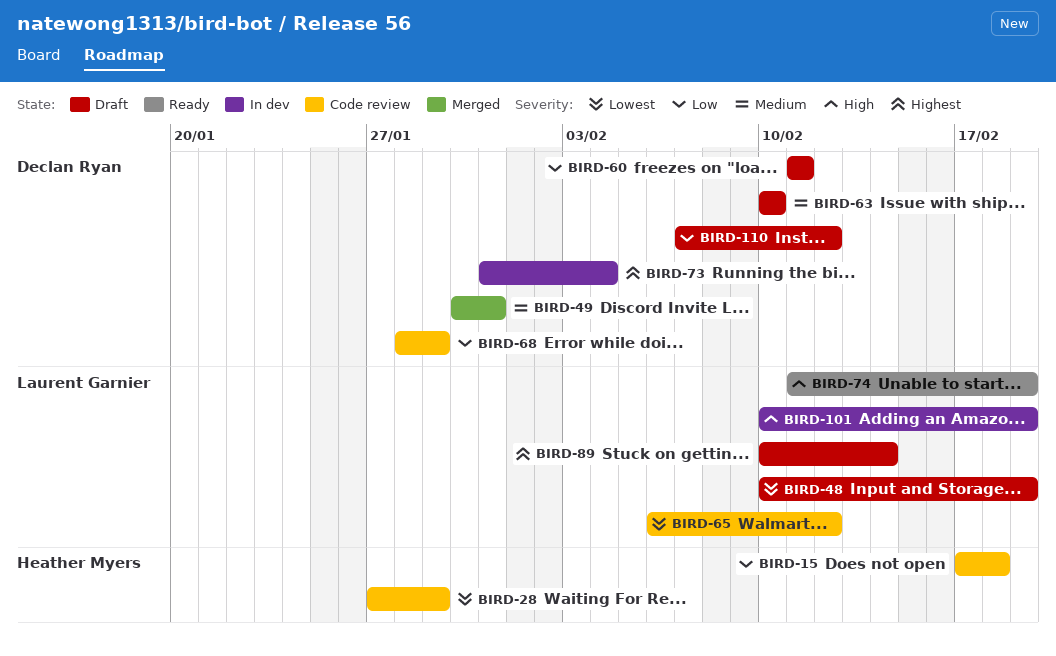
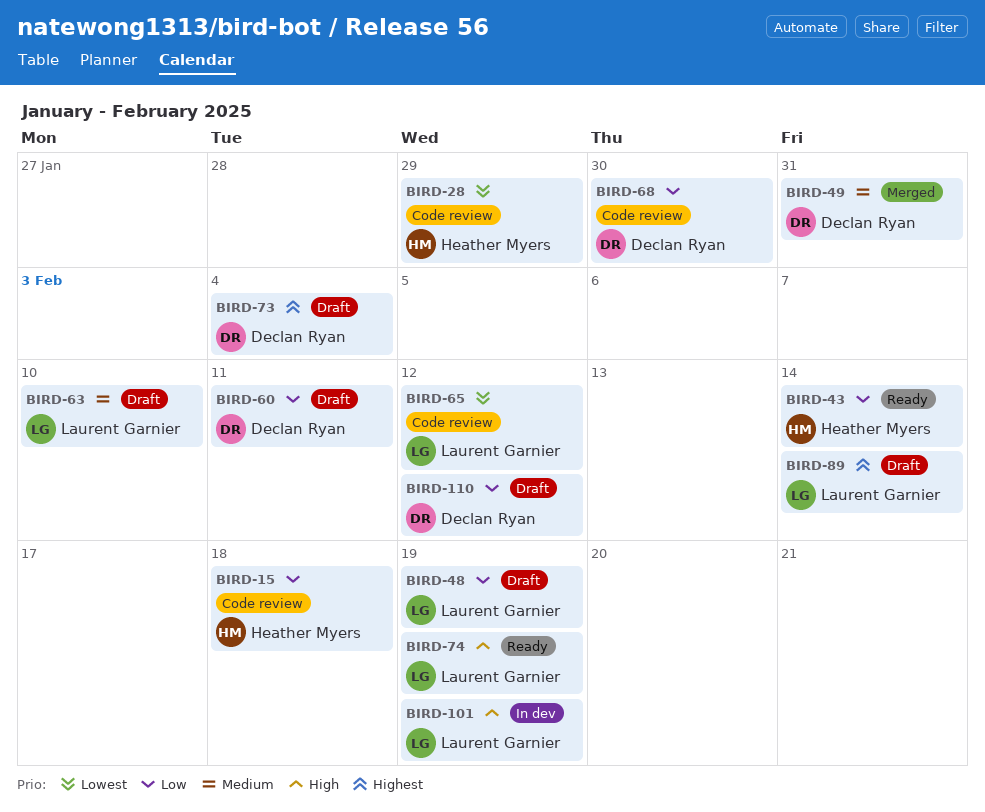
BIRD-43: none -> present
BIRD-48, priority: Lowest -> Low
BIRD-63, owner: Declan Ryan -> Laurent Garnier
BIRD-68, due: Jan 29 -> Jan 30
BIRD-73, status: In dev -> Draft

